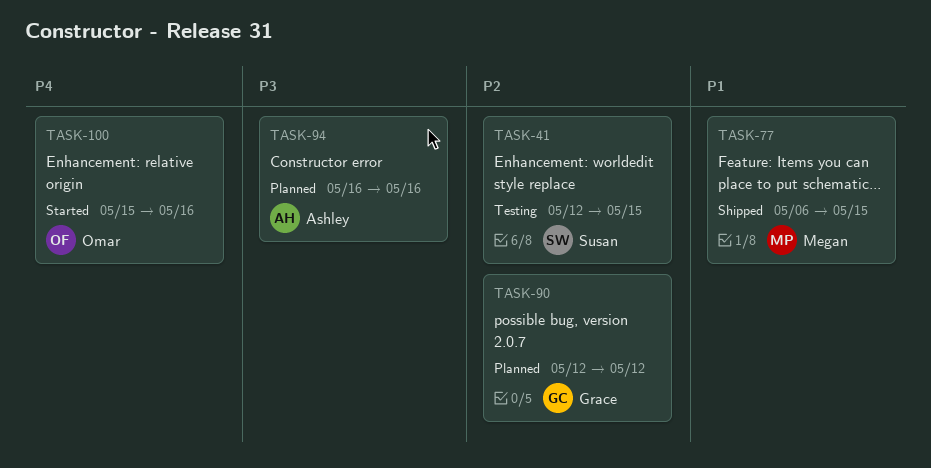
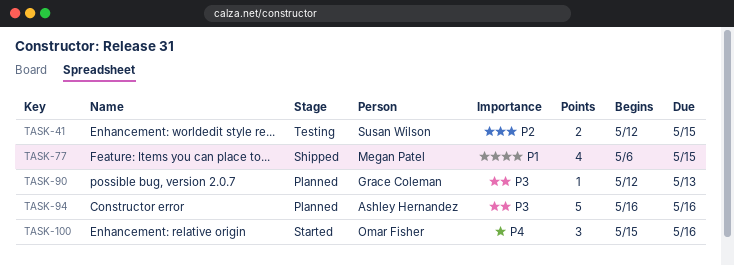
TASK-90, priority: P2 -> P3
TASK-90, due: May 12 -> May 13

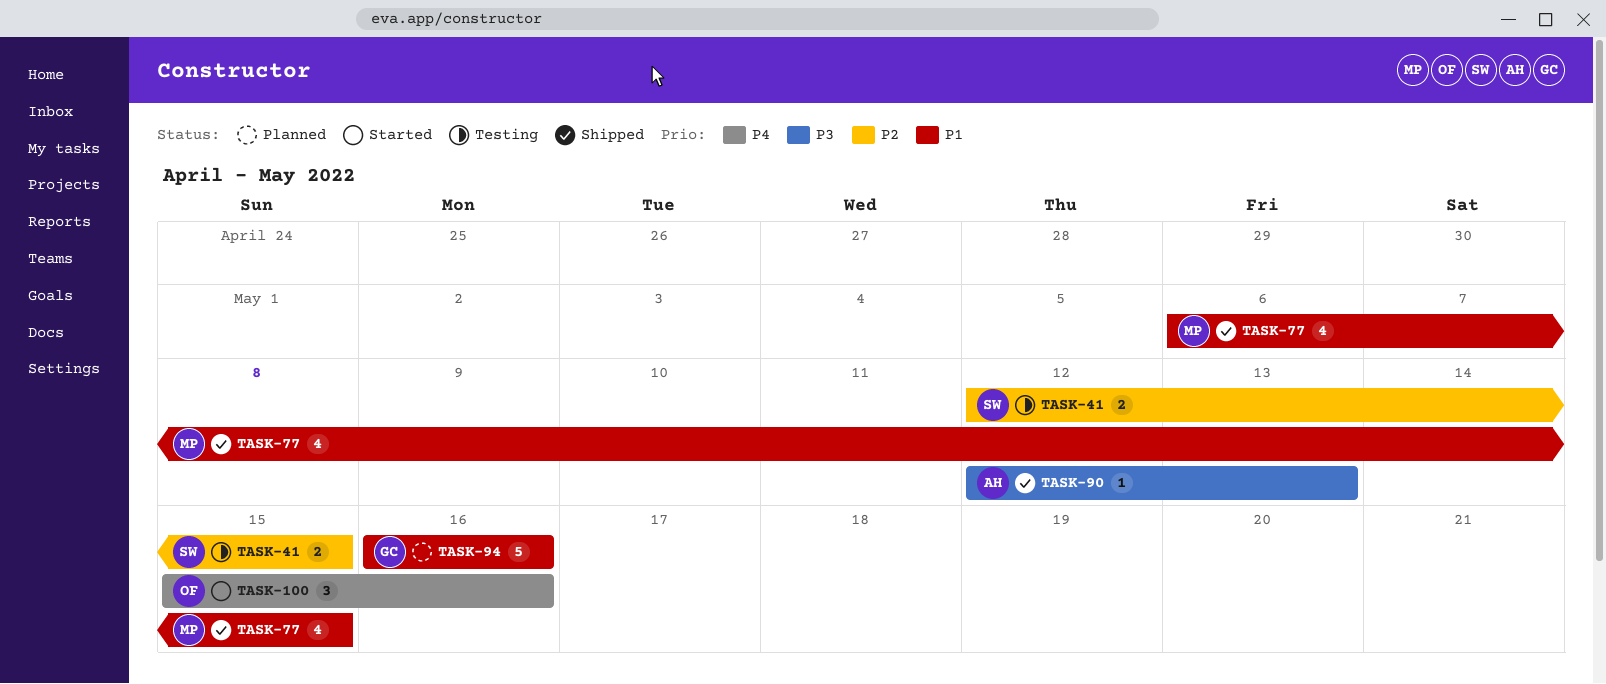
TASK-90, status: Planned -> Shipped
TASK-90, owner: Grace Coleman -> Ashley Hernandez
TASK-94, owner: Ashley Hernandez -> Grace Coleman
TASK-94, priority: P3 -> P1

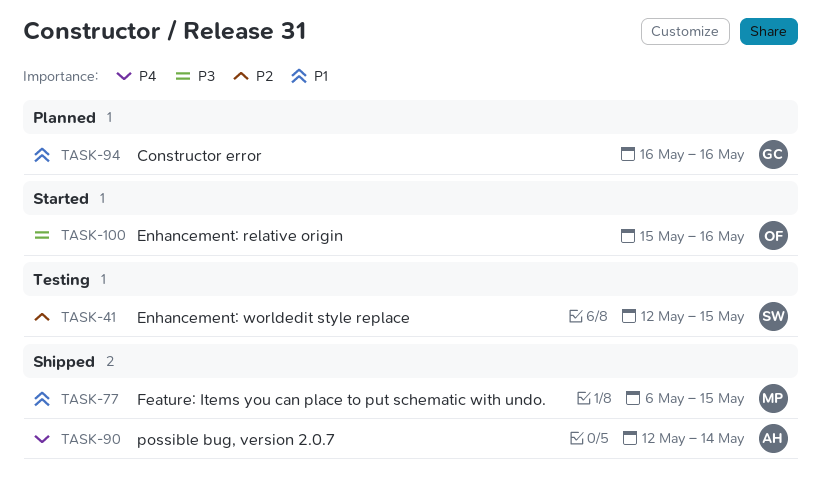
TASK-90, priority: P3 -> P4
TASK-90, due: May 13 -> May 14
TASK-100, priority: P4 -> P3

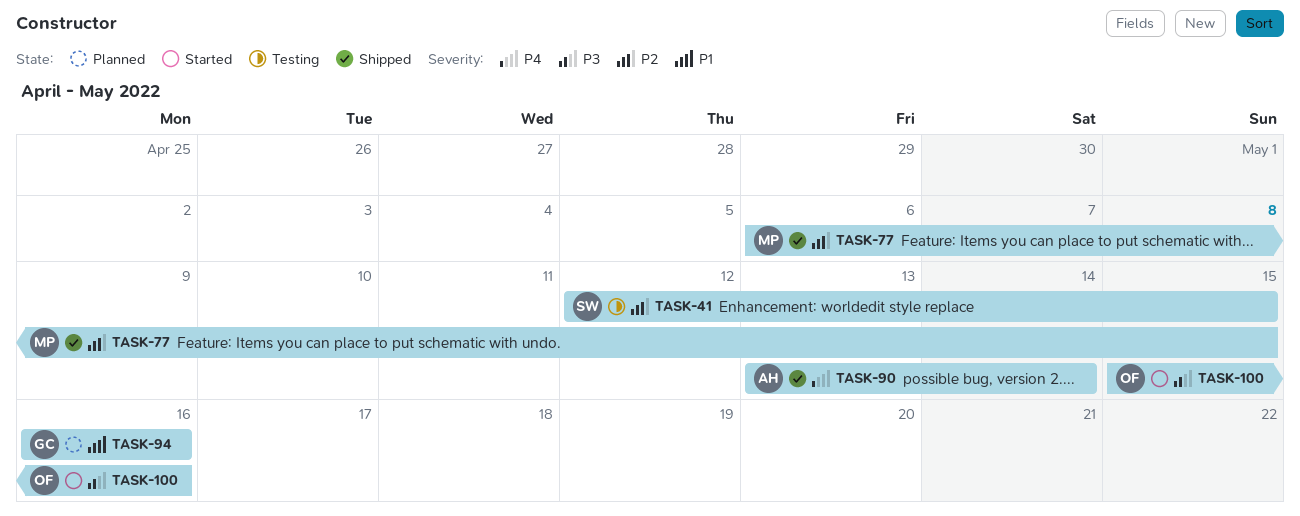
TASK-77, priority: P1 -> P2
TASK-90, start: May 12 -> May 13

